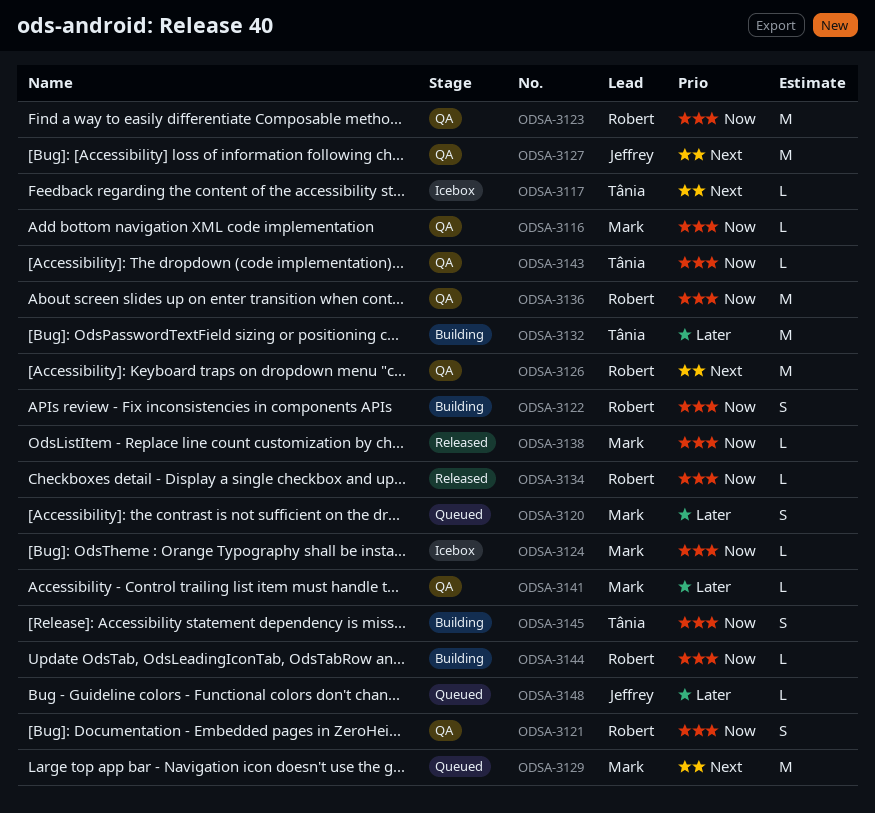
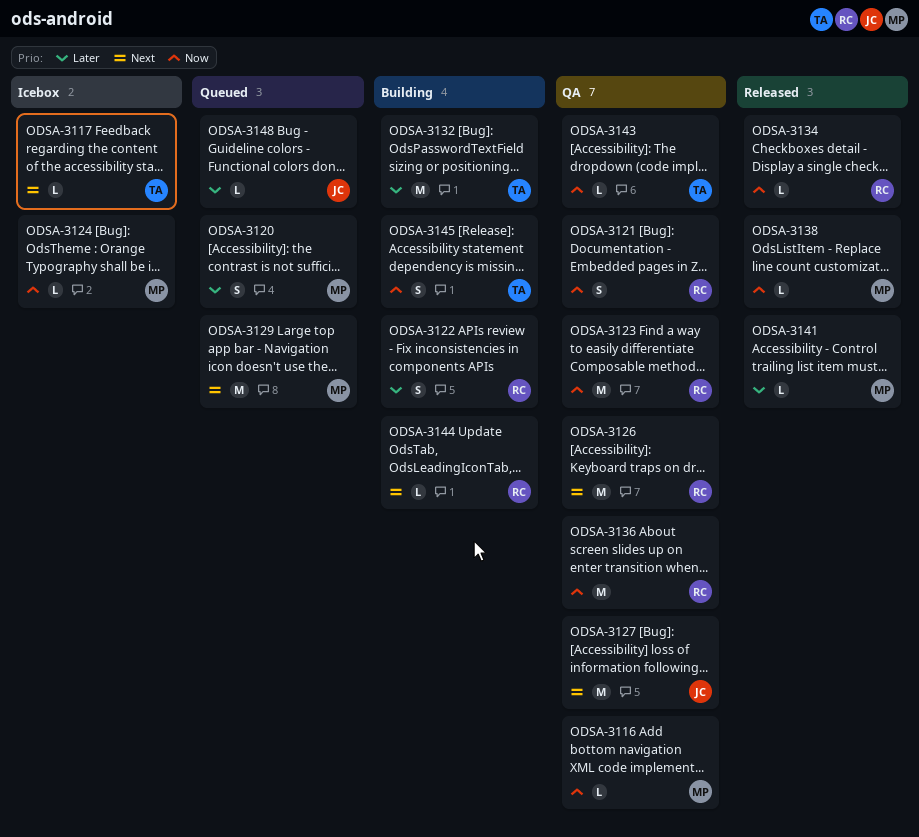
ODSA-3122, priority: Now -> Later
ODSA-3141, status: QA -> Released
ODSA-3144, priority: Now -> Next

